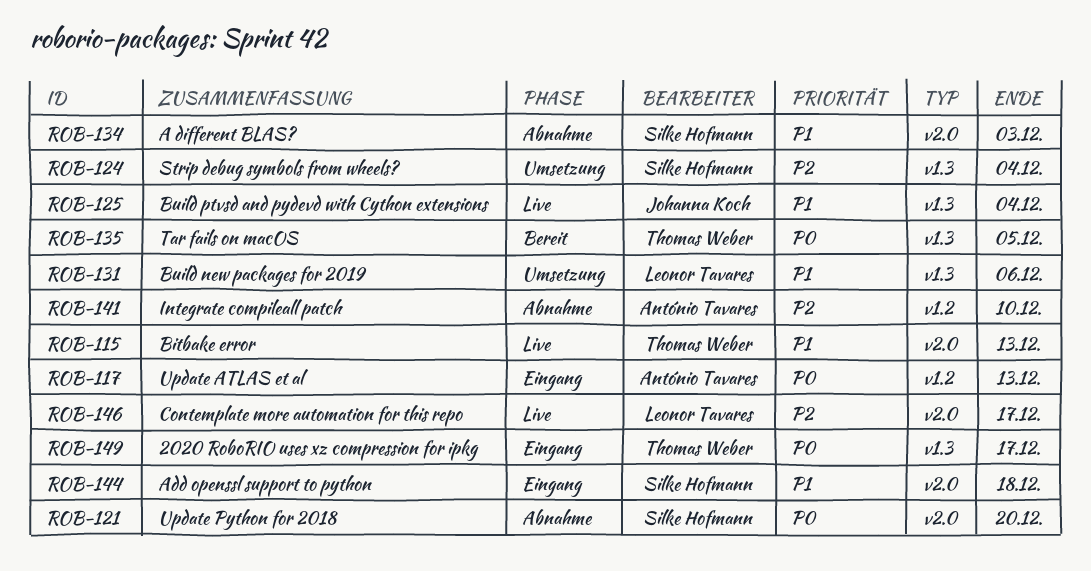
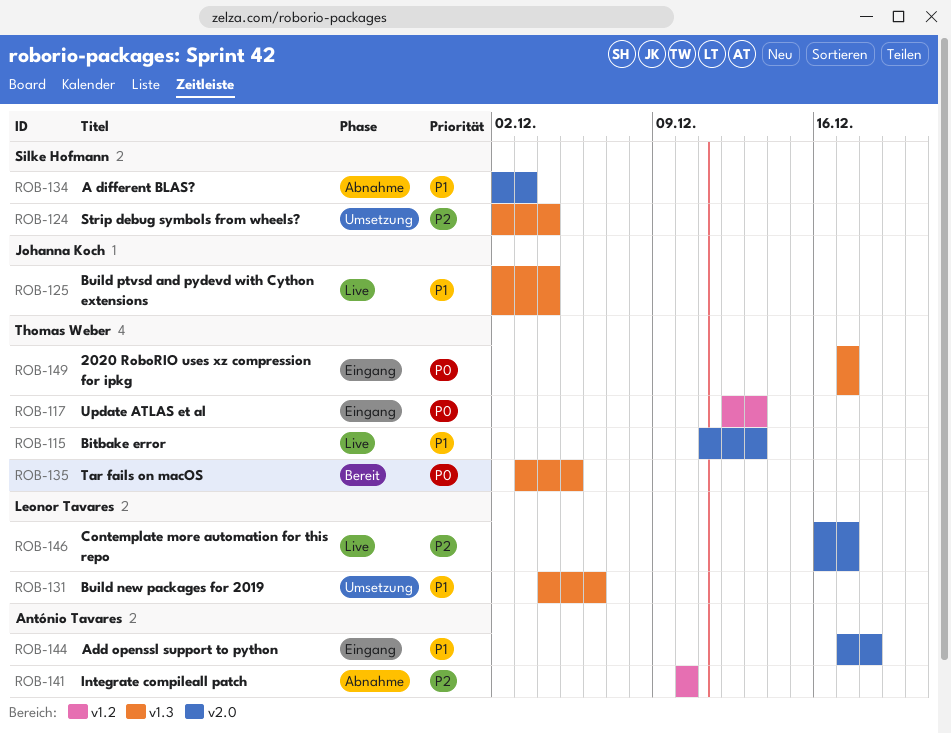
ROB-117, owner: António Tavares -> Thomas Weber
ROB-121: present -> none
ROB-144, owner: Silke Hofmann -> António Tavares

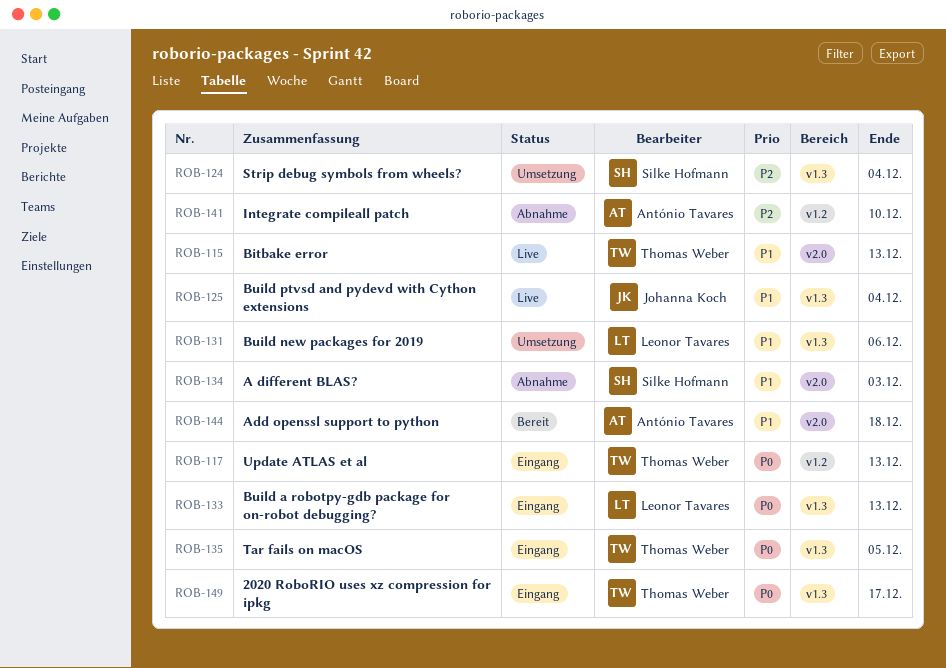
ROB-133: none -> present
ROB-135, status: Bereit -> Eingang
ROB-144, status: Eingang -> Bereit
ROB-146: present -> none

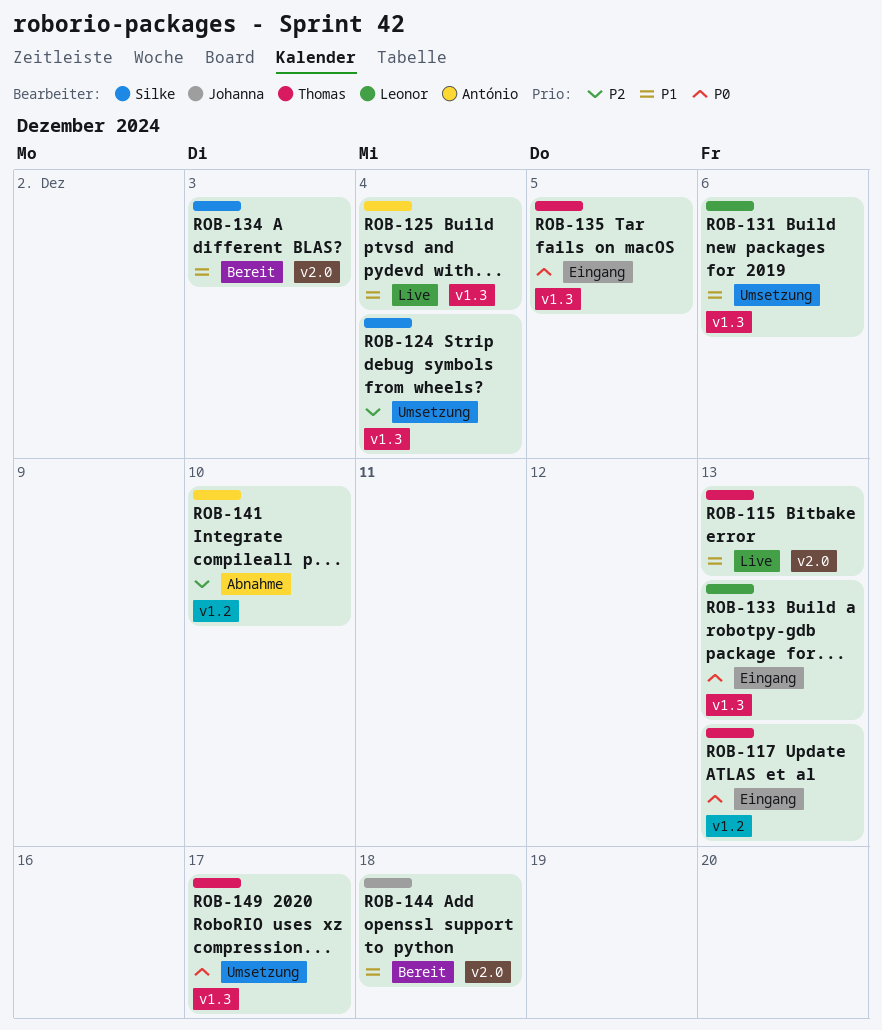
ROB-125, owner: Johanna Koch -> António Tavares
ROB-134, status: Abnahme -> Bereit
ROB-144, owner: António Tavares -> Johanna Koch
ROB-149, status: Eingang -> Umsetzung

